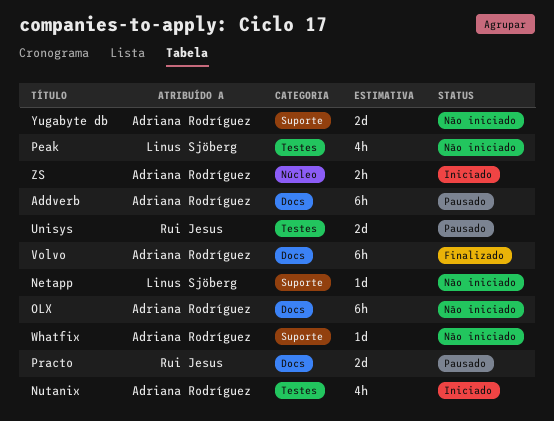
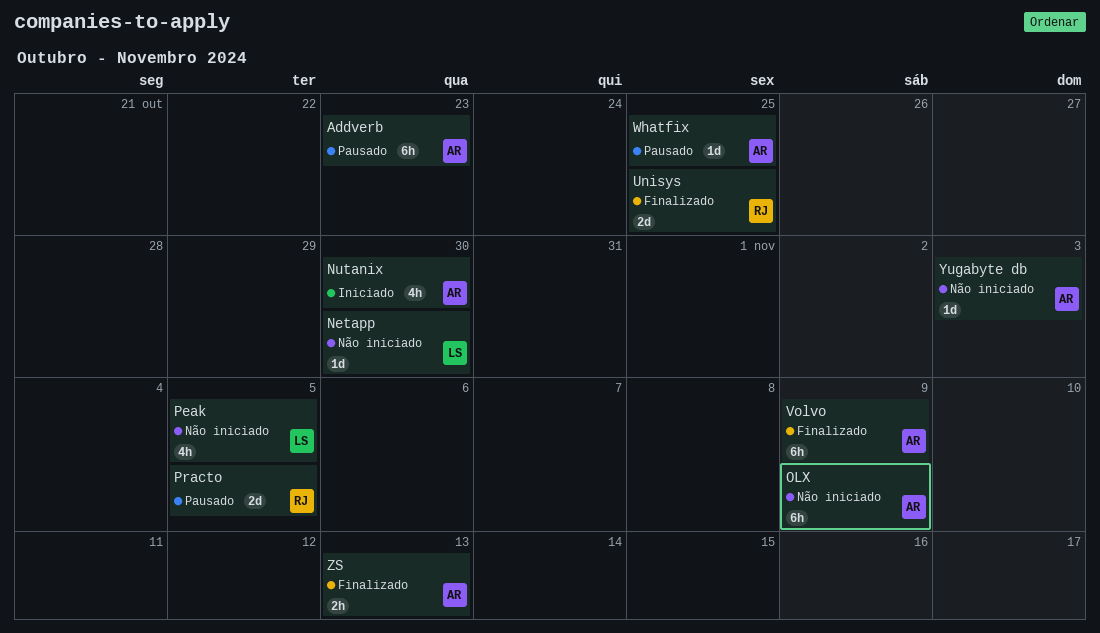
Unisys, status: Pausado -> Finalizado
Whatfix, status: Não iniciado -> Pausado
Yugabyte db, estimate: 2d -> 1d
ZS, status: Iniciado -> Finalizado

